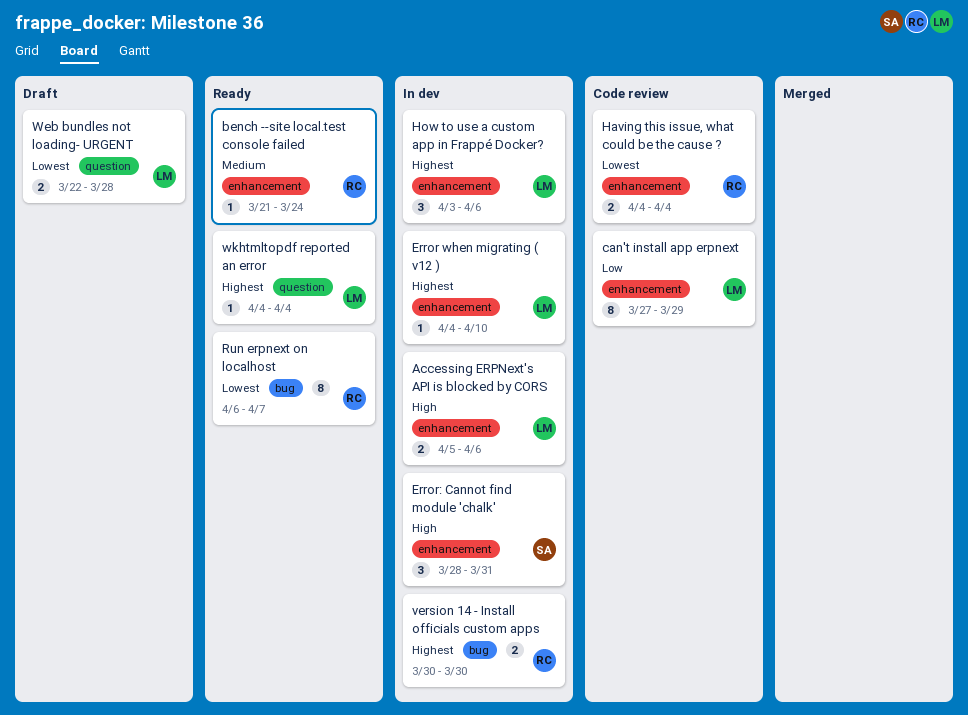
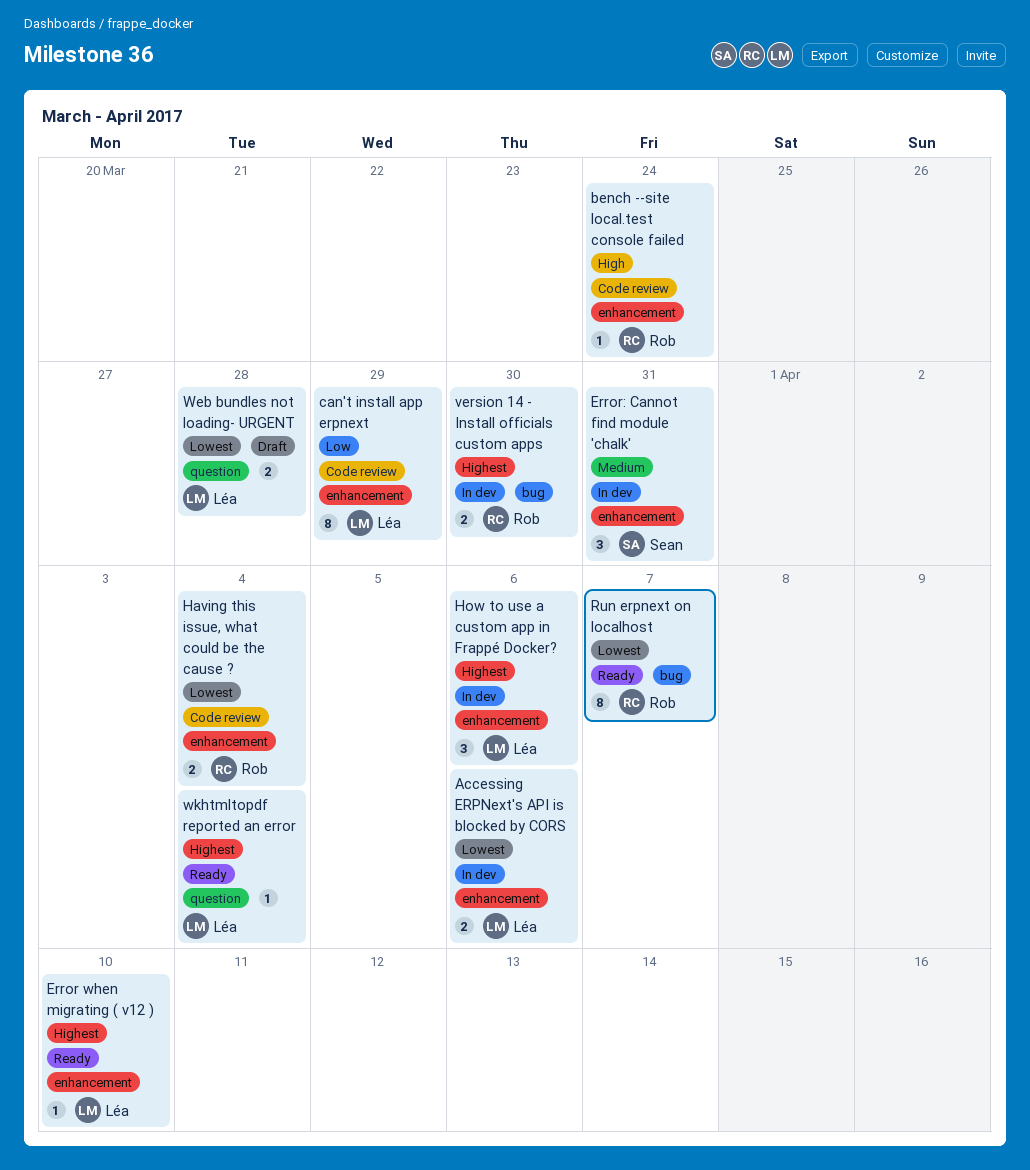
Accessing ERPNext's API is blocked by CORS, priority: High -> Lowest
bench --site local.test console failed, status: Ready -> Code review
bench --site local.test console failed, priority: Medium -> High
Error when migrating ( v12 ), status: In dev -> Ready
Error: Cannot find module 'chalk', priority: High -> Medium

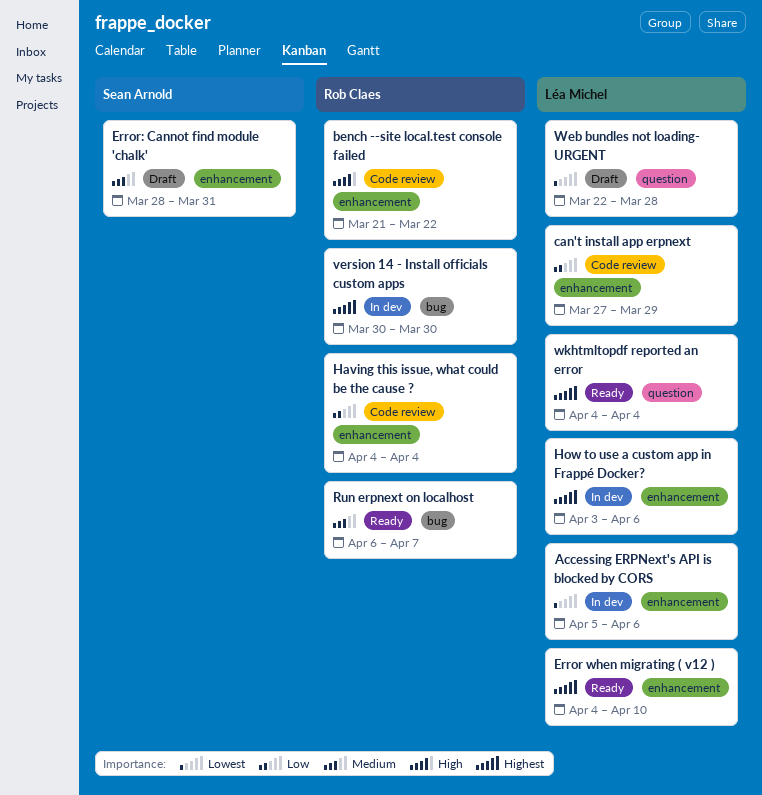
bench --site local.test console failed, due: Mar 24 -> Mar 22
Error: Cannot find module 'chalk', status: In dev -> Draft
Having this issue, what could be the cause ?, priority: Lowest -> Low
Run erpnext on localhost, priority: Lowest -> Medium

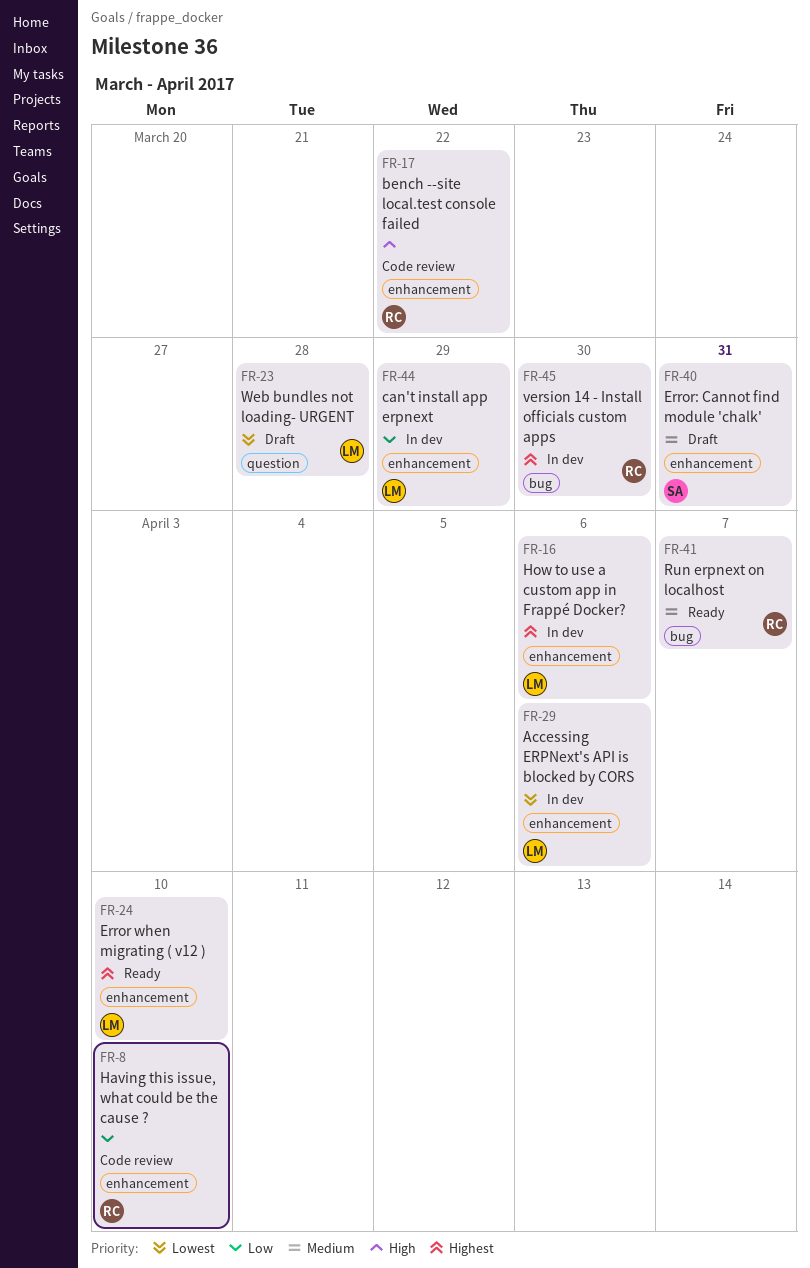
can't install app erpnext, status: Code review -> In dev
Having this issue, what could be the cause ?, due: Apr 4 -> Apr 10
wkhtmltopdf reported an error: present -> none

